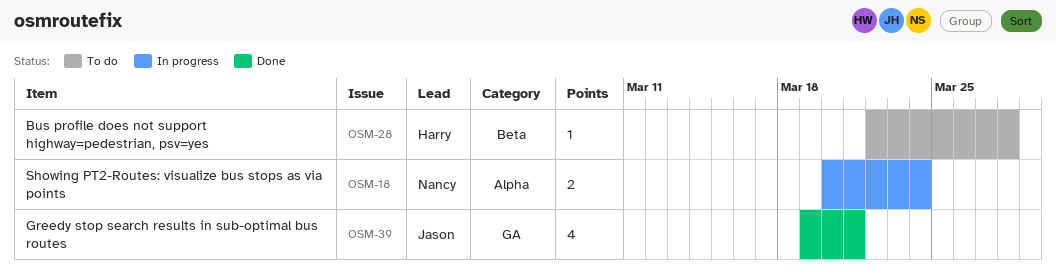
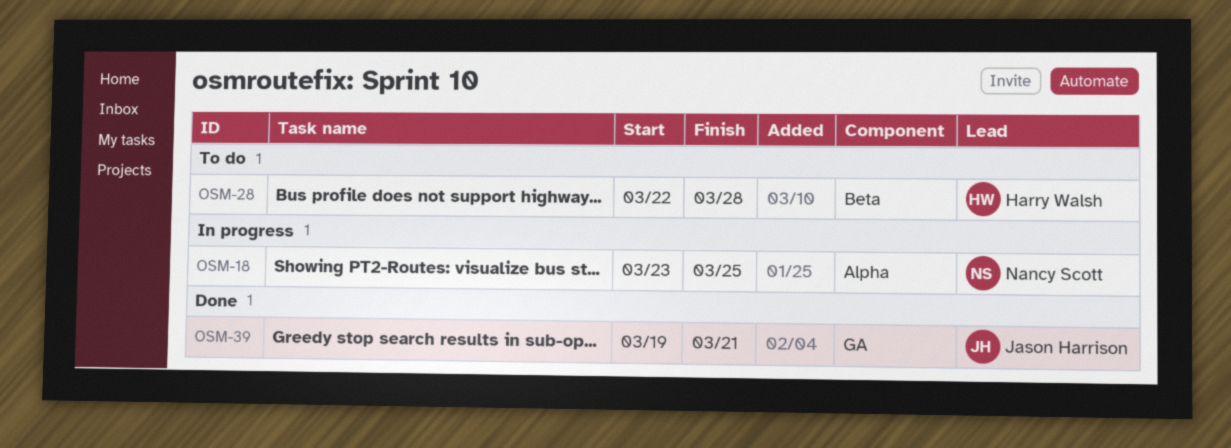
OSM-18, start: Mar 20 -> Mar 23
OSM-18, due: Mar 24 -> Mar 25

